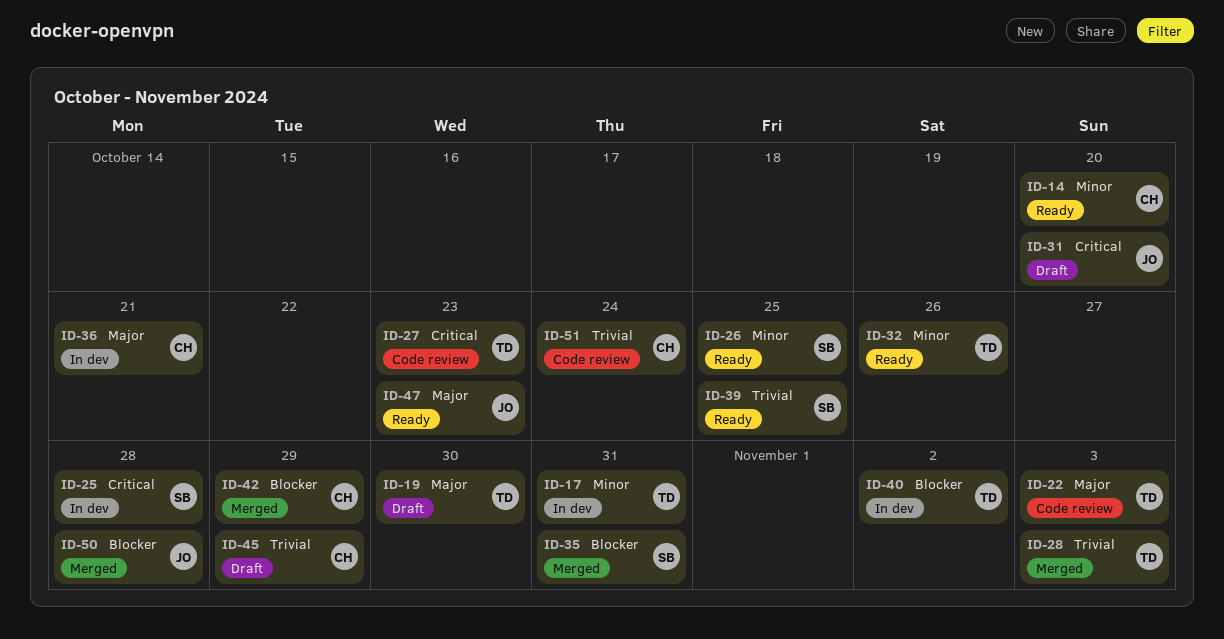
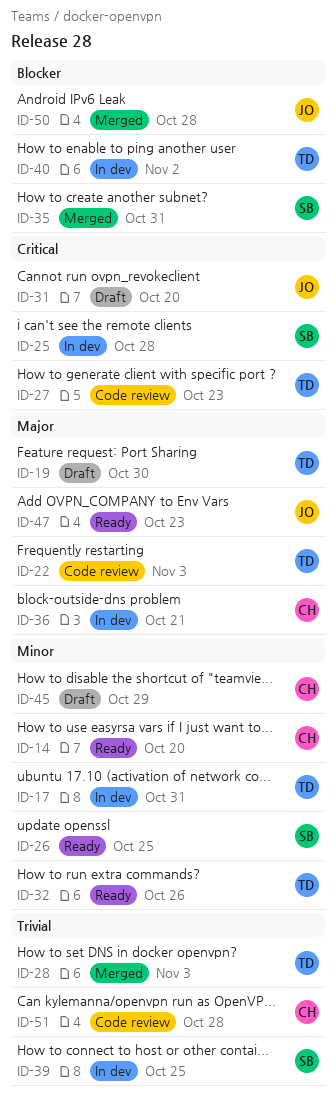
ID-39, status: Ready -> In dev
ID-42: present -> none
ID-45, priority: Trivial -> Minor
ID-51, due: Oct 24 -> Oct 28

